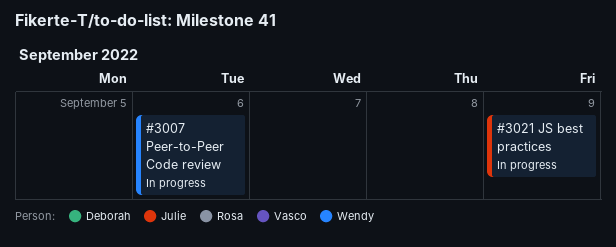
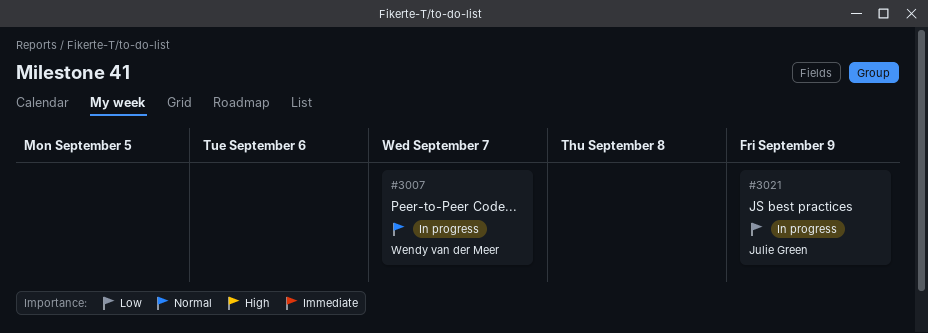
#3007, due: Sep 6 -> Sep 7

